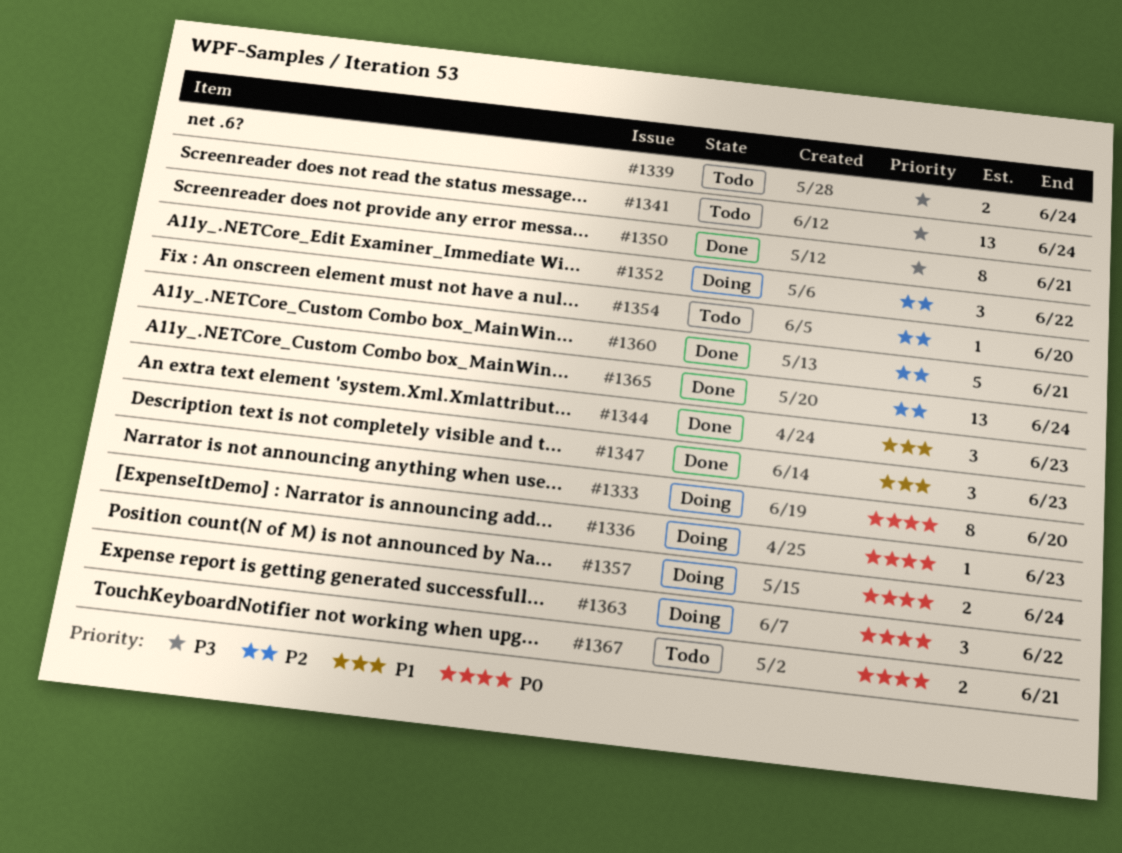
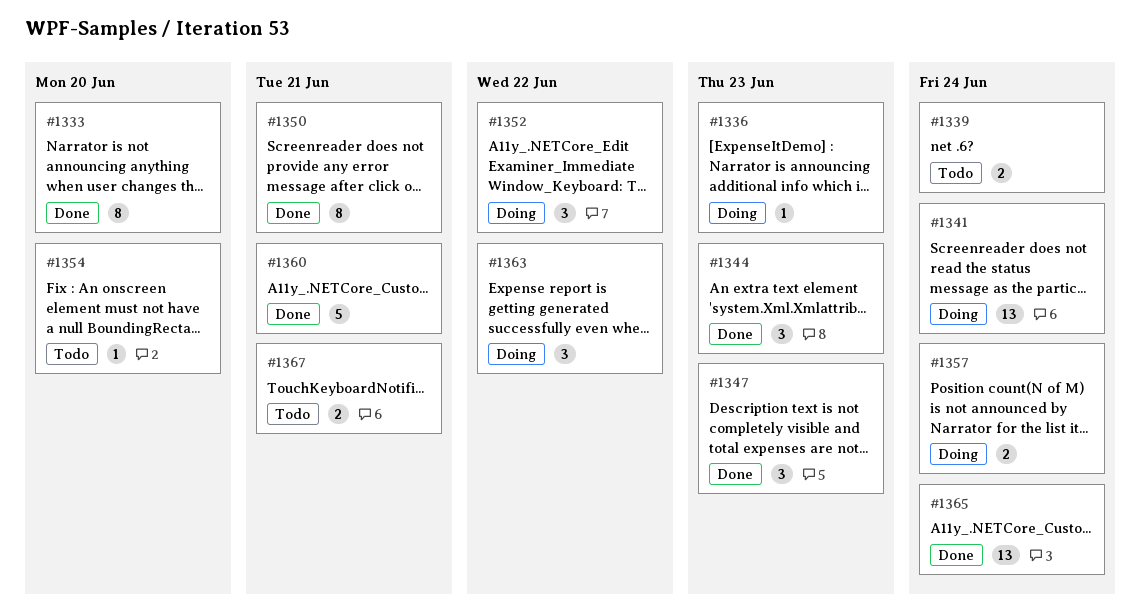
#1333, status: Doing -> Done
#1341, status: Todo -> Doing

